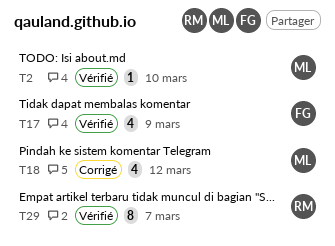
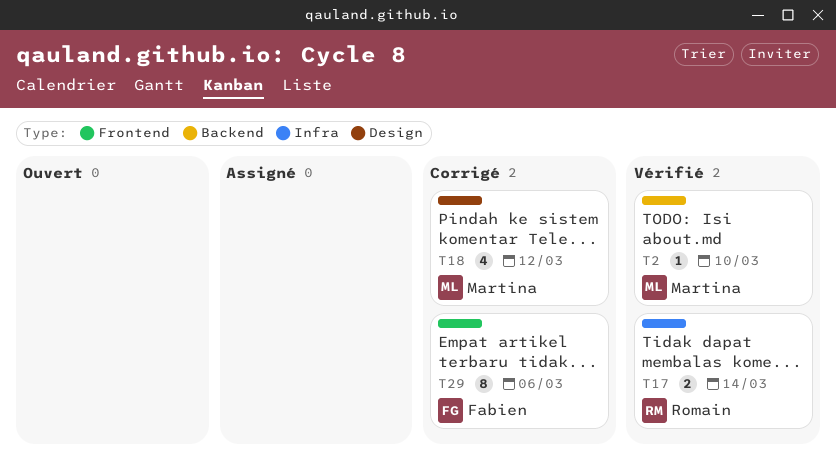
T17, owner: Fabien -> Romain
T17, estimate: 4 -> 2
T17, due: Mar 9 -> Mar 14
T29, status: Vérifié -> Corrigé
T29, owner: Romain -> Fabien
T29, due: Mar 7 -> Mar 6

